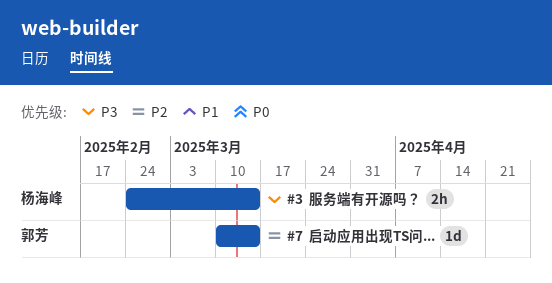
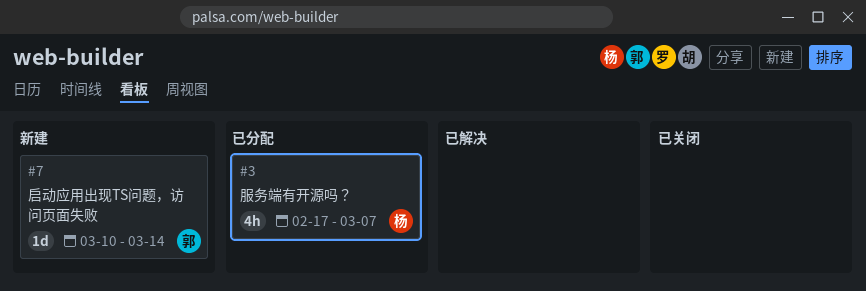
#3, estimate: 2h -> 4h
#3, start: Feb 24 -> Feb 17
#3, due: Mar 14 -> Mar 7

